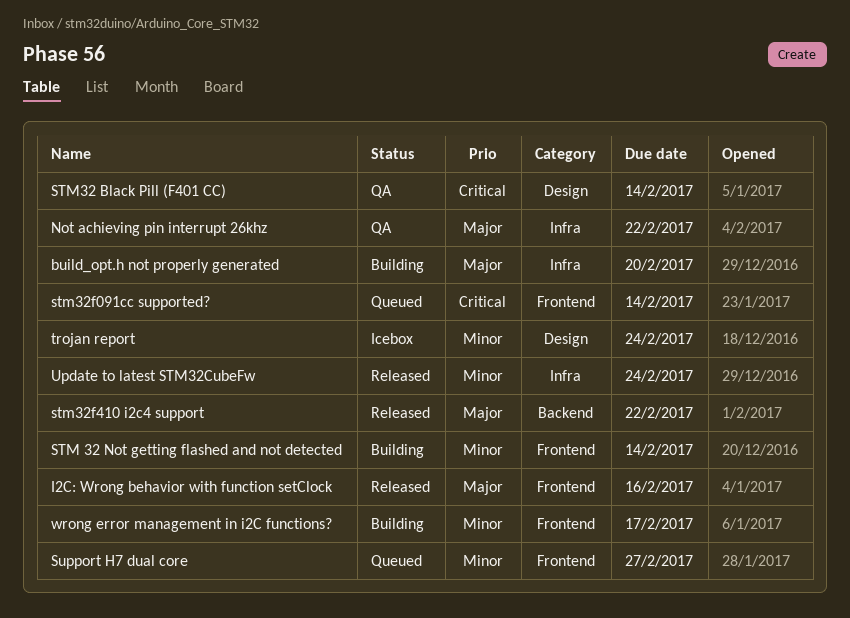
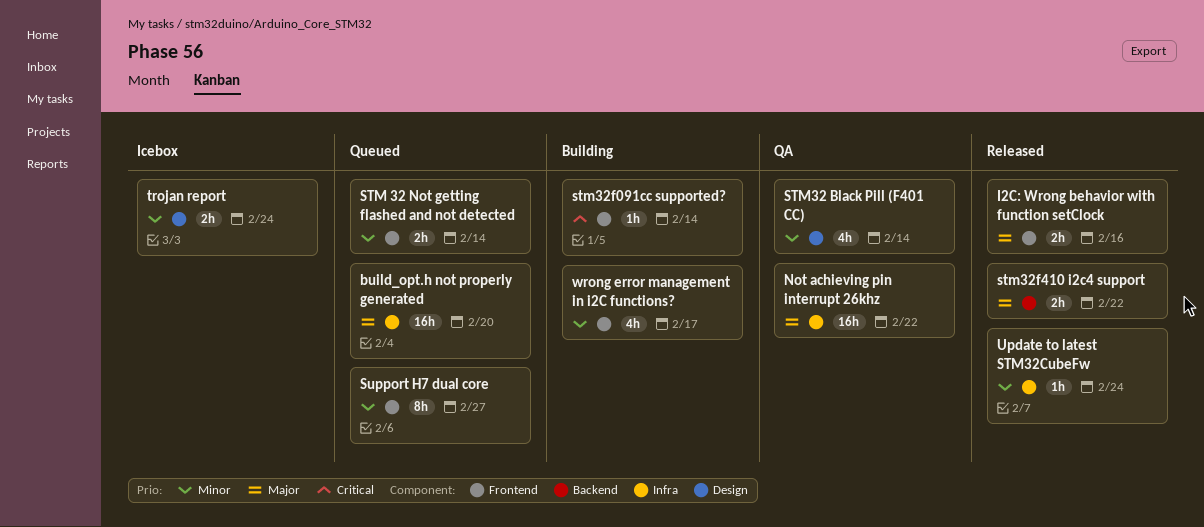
build_opt.h not properly generated, status: Building -> Queued
STM 32 Not getting flashed and not detected, status: Building -> Queued
STM32 Black Pill (F401 CC), priority: Critical -> Minor
stm32f091cc supported?, status: Queued -> Building

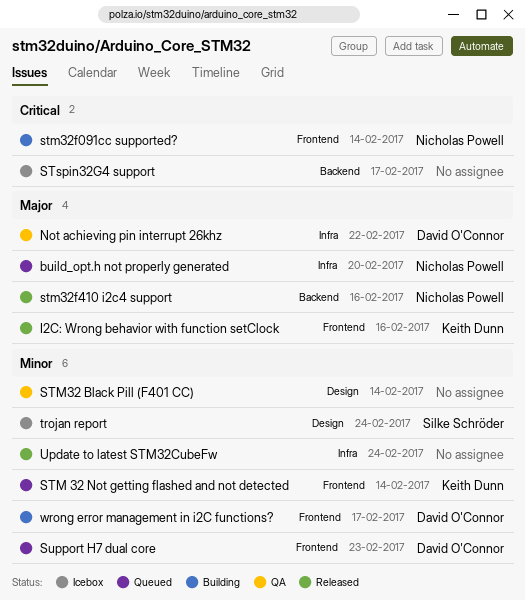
stm32f410 i2c4 support, due: Feb 22 -> Feb 16
STspin32G4 support: none -> present
Support H7 dual core, due: Feb 27 -> Feb 23

